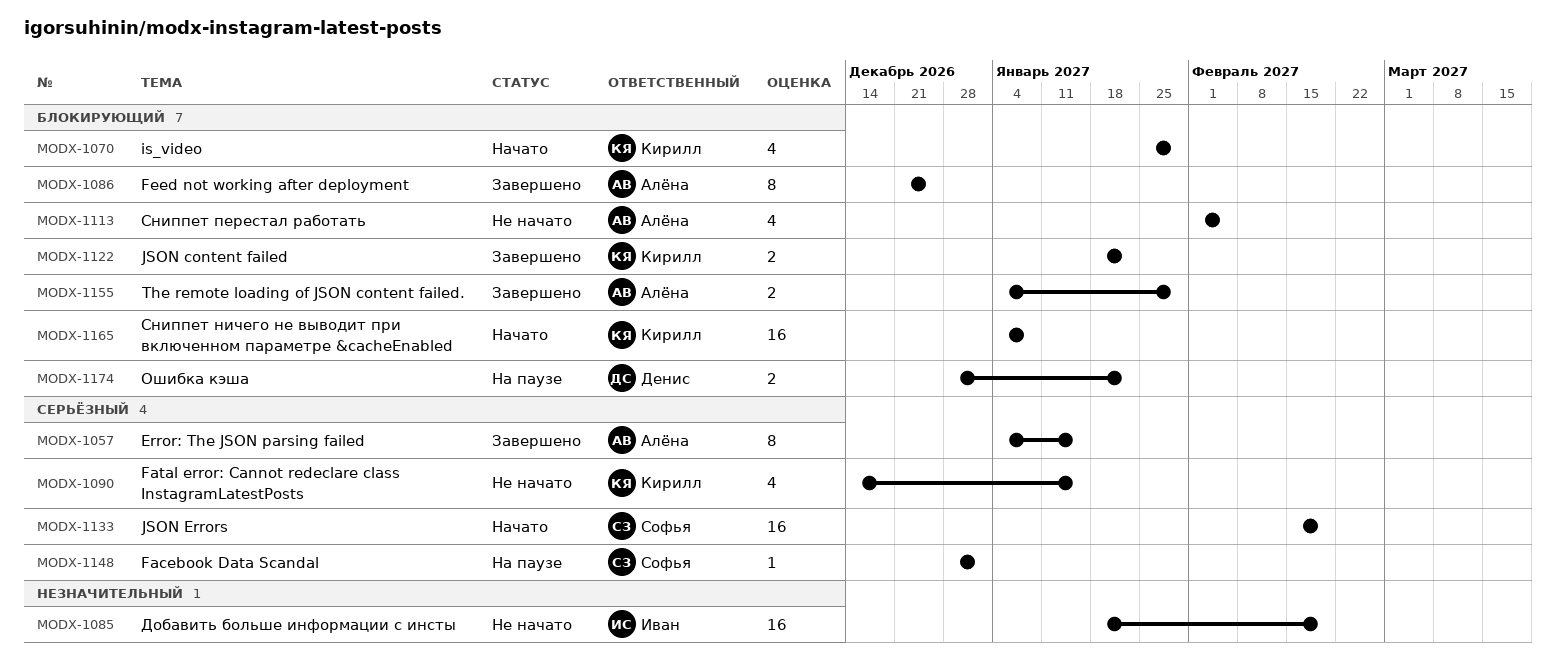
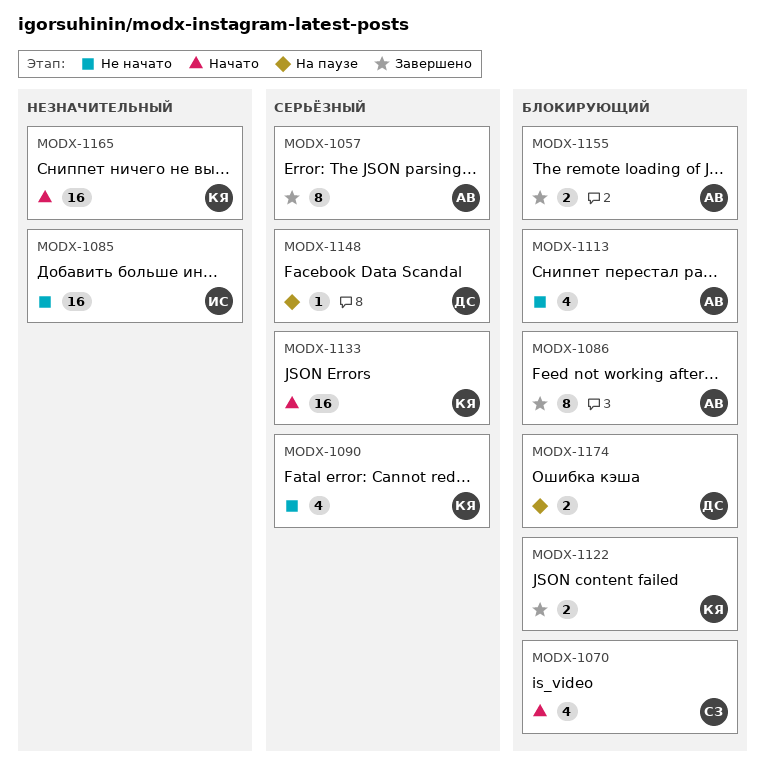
MODX-1070, owner: Кирилл -> Софья
MODX-1133, owner: Софья -> Кирилл
MODX-1148, owner: Софья -> Денис
MODX-1165, priority: Блокирующий -> Незначительный

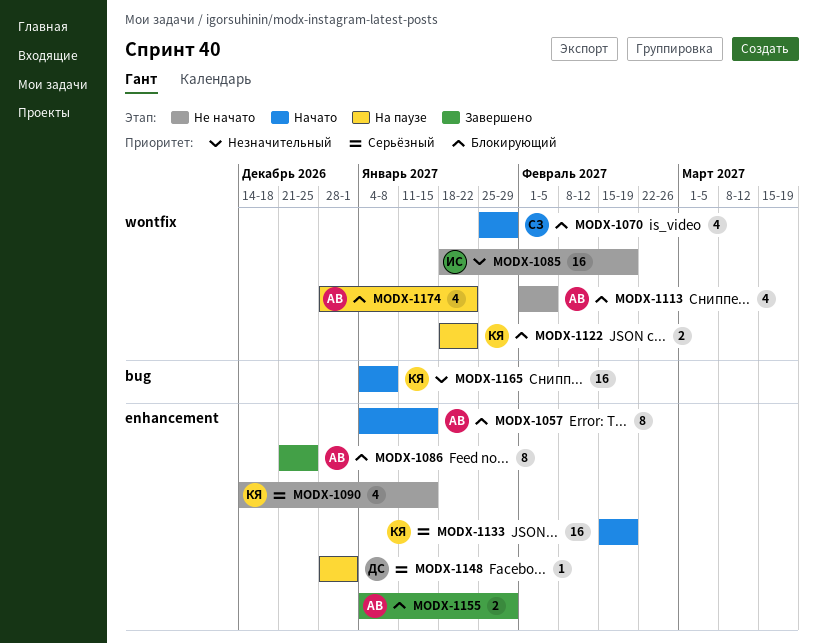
MODX-1057, status: Завершено -> Начато
MODX-1057, priority: Серьёзный -> Блокирующий
MODX-1122, status: Завершено -> На паузе
MODX-1174, owner: ДС -> АВ
MODX-1174, estimate: 2 -> 4

